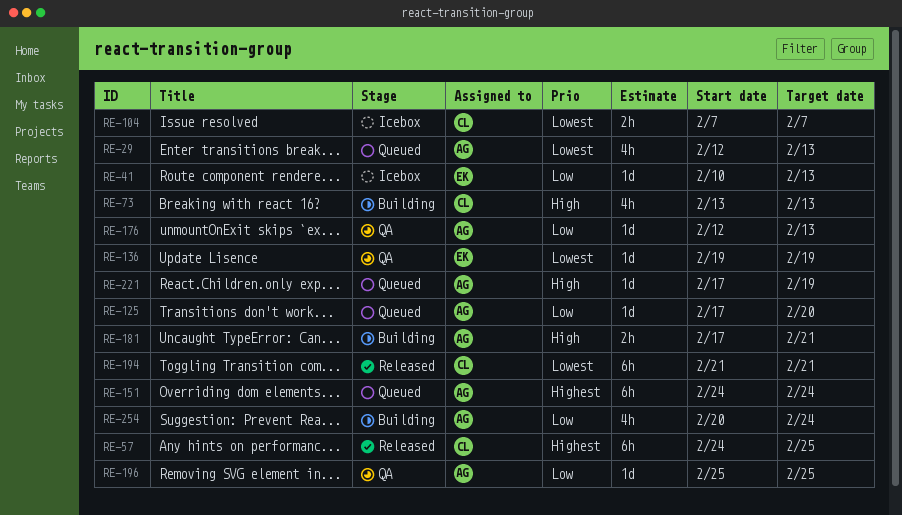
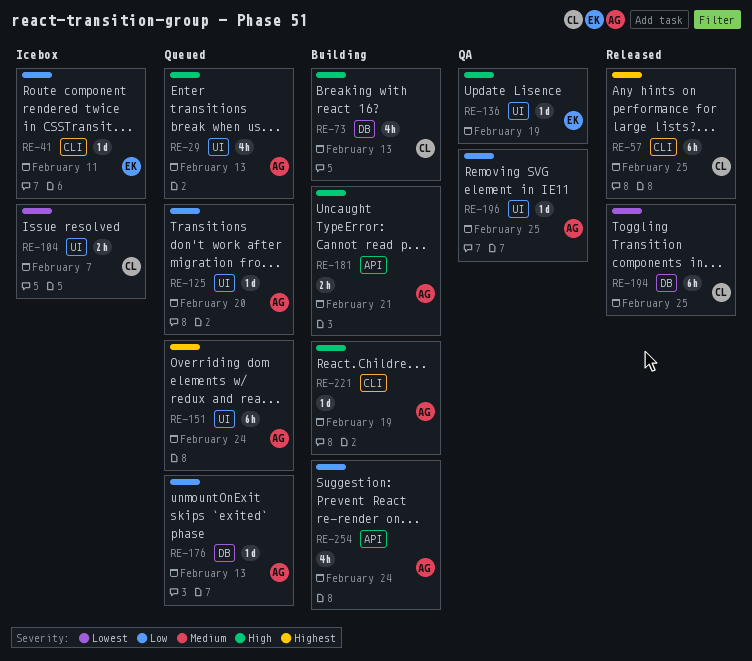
RE-29, priority: Lowest -> High
RE-41, due: Feb 13 -> Feb 11
RE-136, priority: Lowest -> High
RE-176, status: QA -> Queued
RE-194, due: Feb 21 -> Feb 25
RE-221, status: Queued -> Building

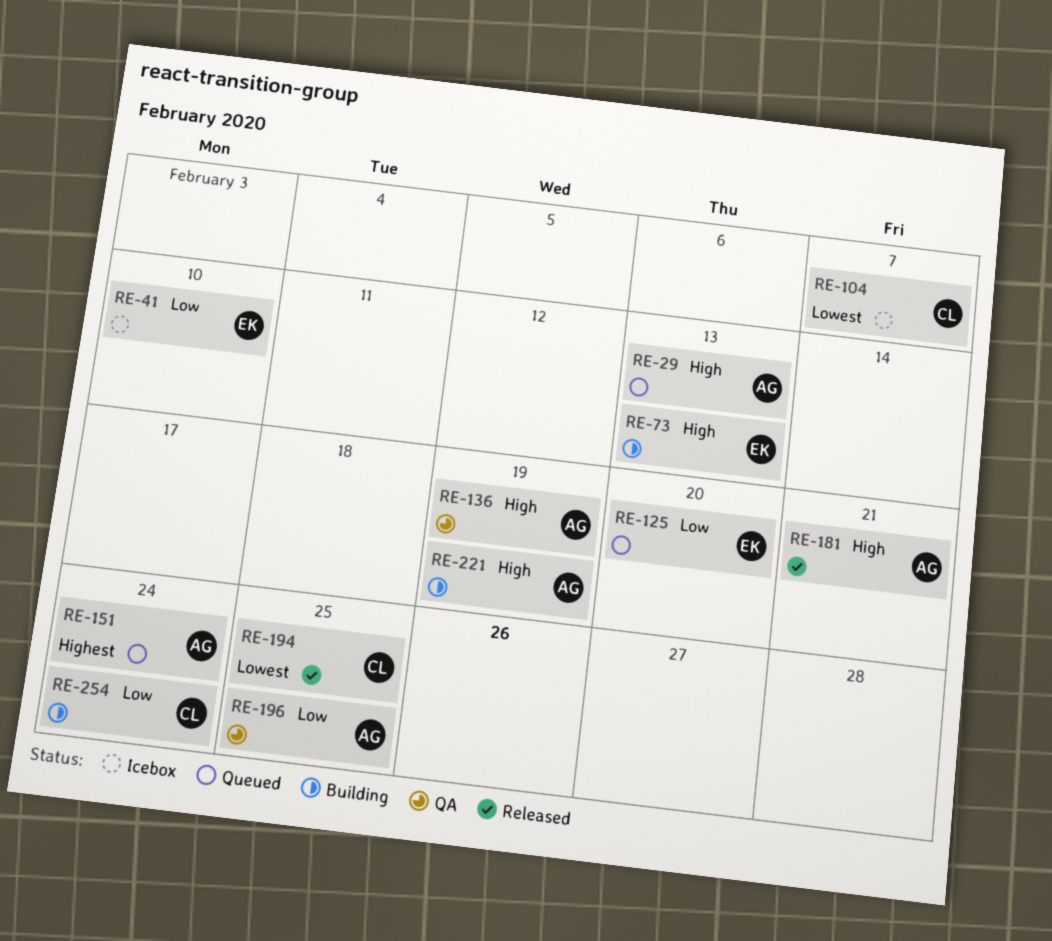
RE-41, due: Feb 11 -> Feb 10
RE-57: present -> none
RE-73, owner: CL -> EK
RE-125, owner: AG -> EK
RE-136, owner: EK -> AG
RE-176: present -> none
RE-181, status: Building -> Released
RE-254, owner: AG -> CL

